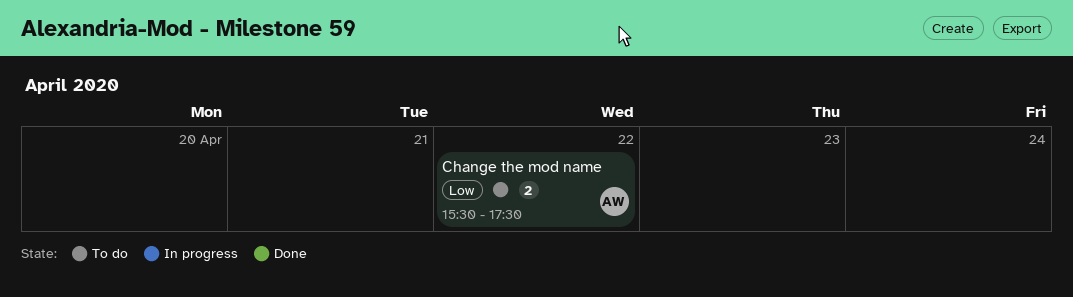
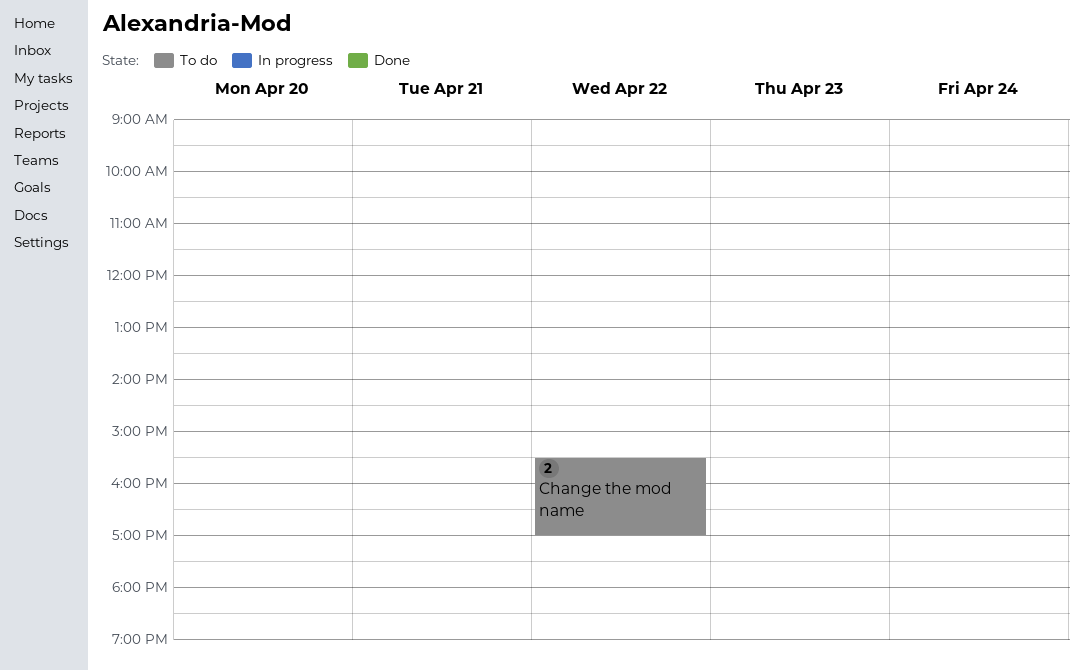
Change the mod name, ends: 17:30 -> 17:00

